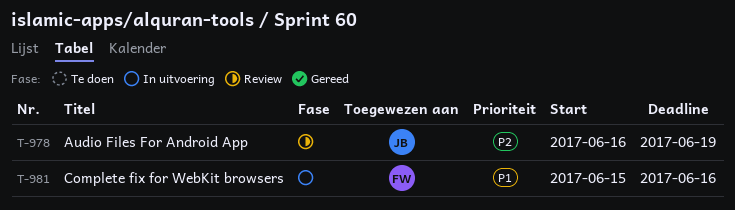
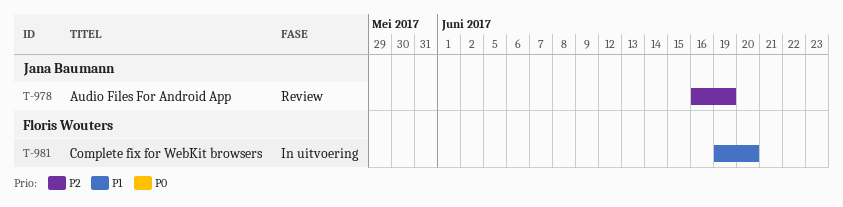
T-981, start: Jun 15 -> Jun 19
T-981, due: Jun 16 -> Jun 20

